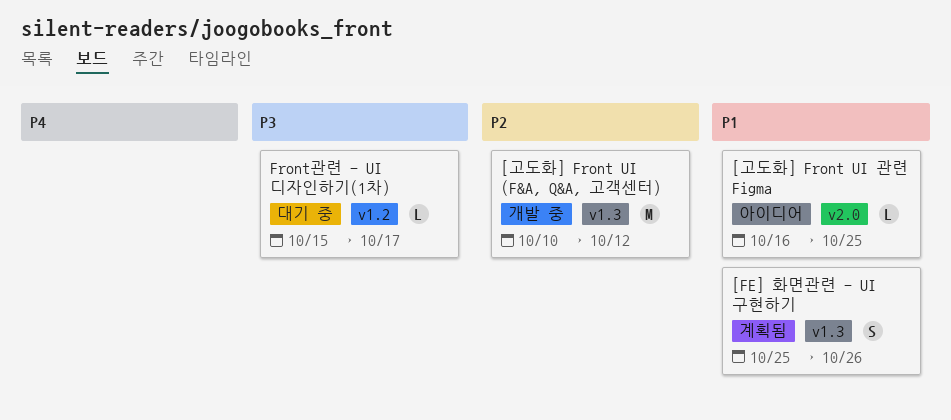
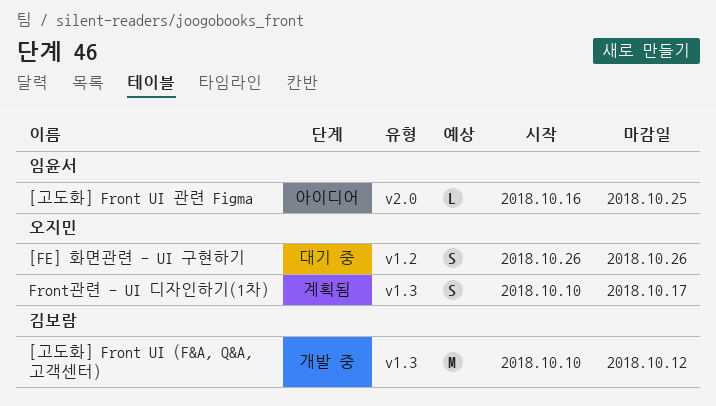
[FE] 화면관련 - UI 구현하기, status: 계획됨 -> 대기 중
[FE] 화면관련 - UI 구현하기, label: v1.3 -> v1.2
[FE] 화면관련 - UI 구현하기, start: Oct 25 -> Oct 26
Front관련 - UI 디자인하기(1차), status: 대기 중 -> 계획됨
Front관련 - UI 디자인하기(1차), label: v1.2 -> v1.3
Front관련 - UI 디자인하기(1차), estimate: L -> S
Front관련 - UI 디자인하기(1차), start: Oct 15 -> Oct 10

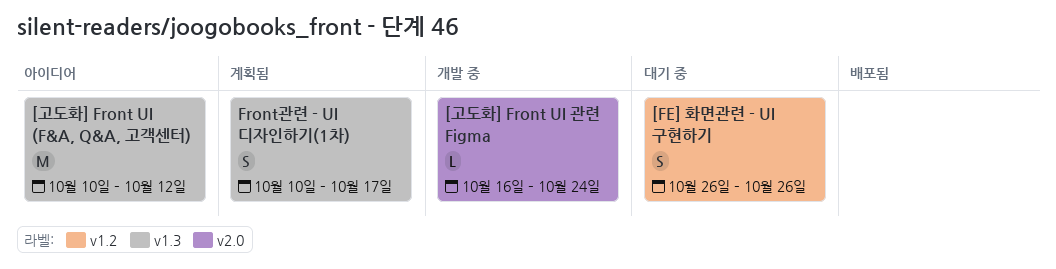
[고도화] Front UI (F&A, Q&A, 고객센터), status: 개발 중 -> 아이디어
[고도화] Front UI 관련 Figma, status: 아이디어 -> 개발 중
[고도화] Front UI 관련 Figma, due: Oct 25 -> Oct 24

